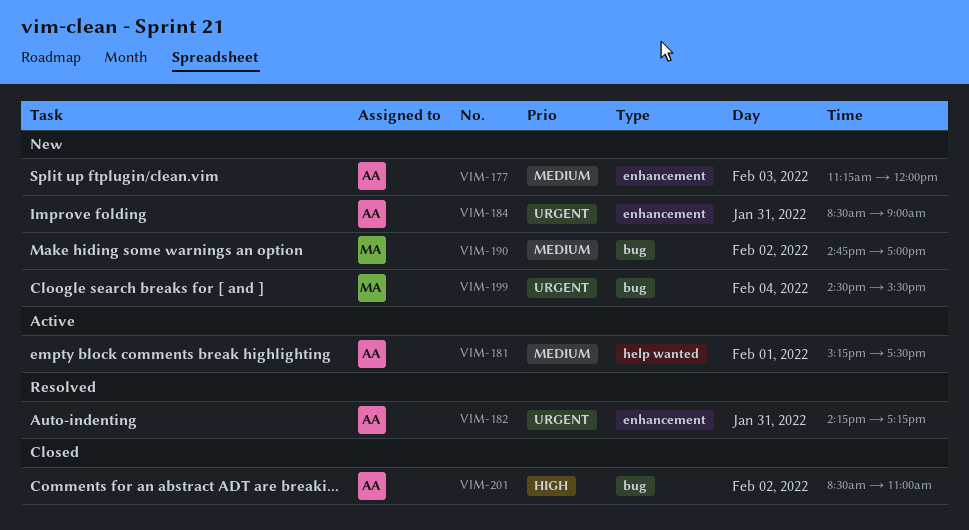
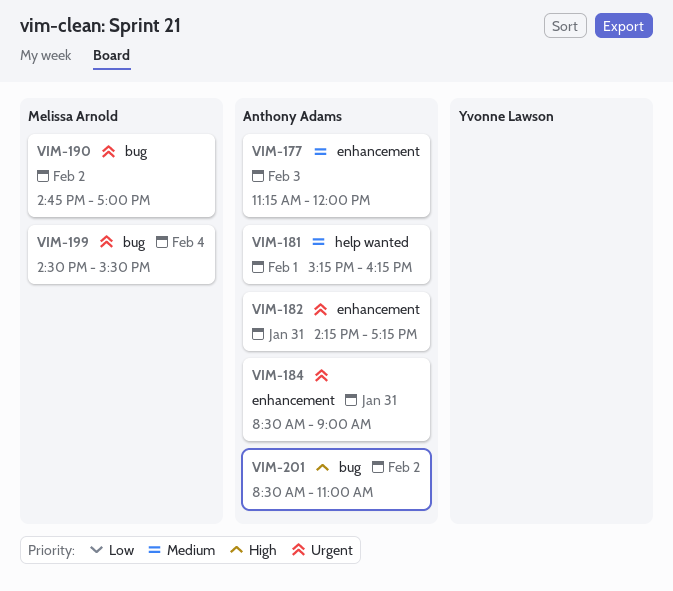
VIM-181, ends: 17:30 -> 16:15
VIM-190, priority: Medium -> Urgent

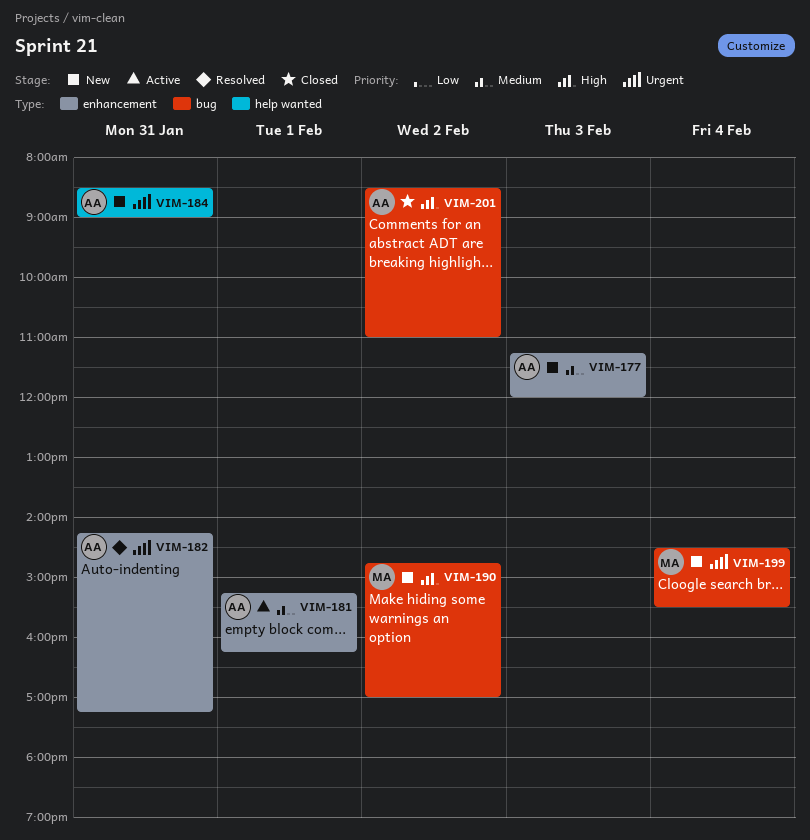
VIM-181, label: help wanted -> enhancement
VIM-184, label: enhancement -> help wanted
VIM-190, priority: Urgent -> High

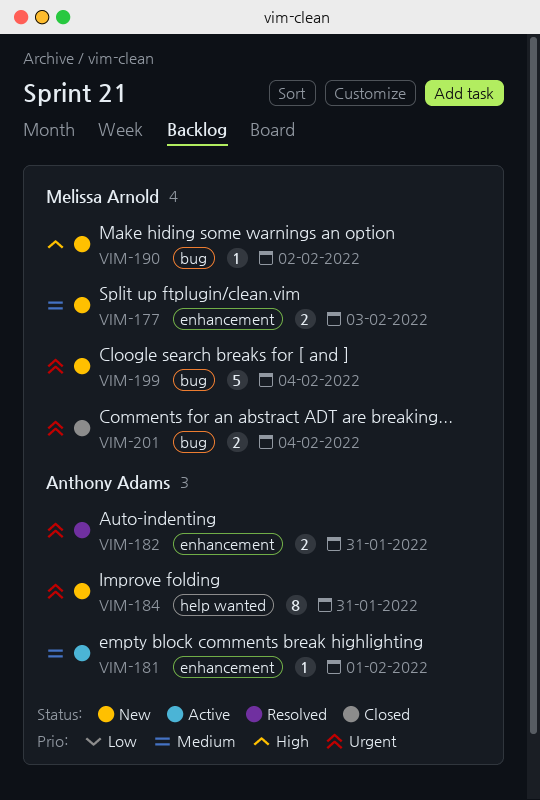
VIM-177, owner: Anthony Adams -> Melissa Arnold
VIM-201, owner: Anthony Adams -> Melissa Arnold
VIM-201, priority: High -> Urgent
VIM-201, day: Feb 2 -> Feb 4

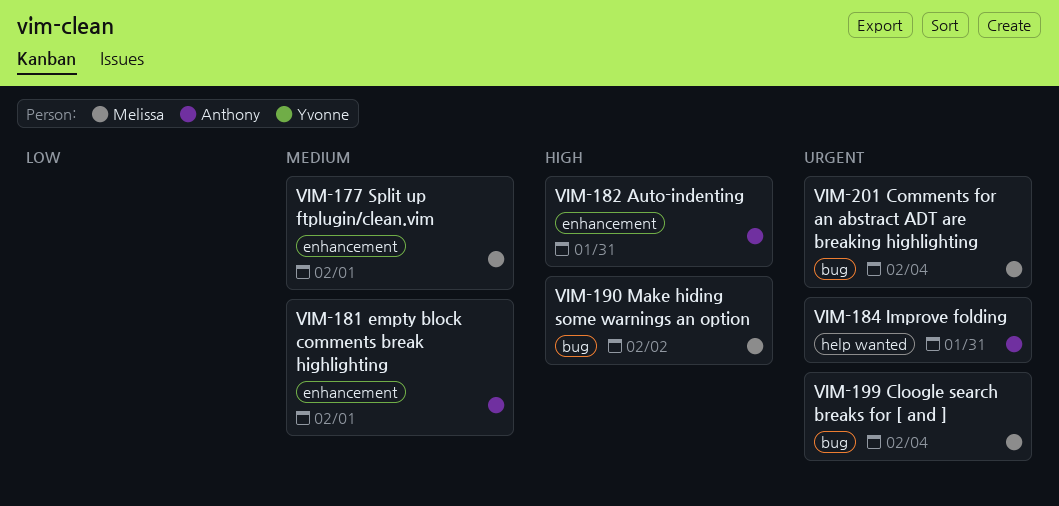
VIM-177, day: Feb 3 -> Feb 1
VIM-182, priority: Urgent -> High

